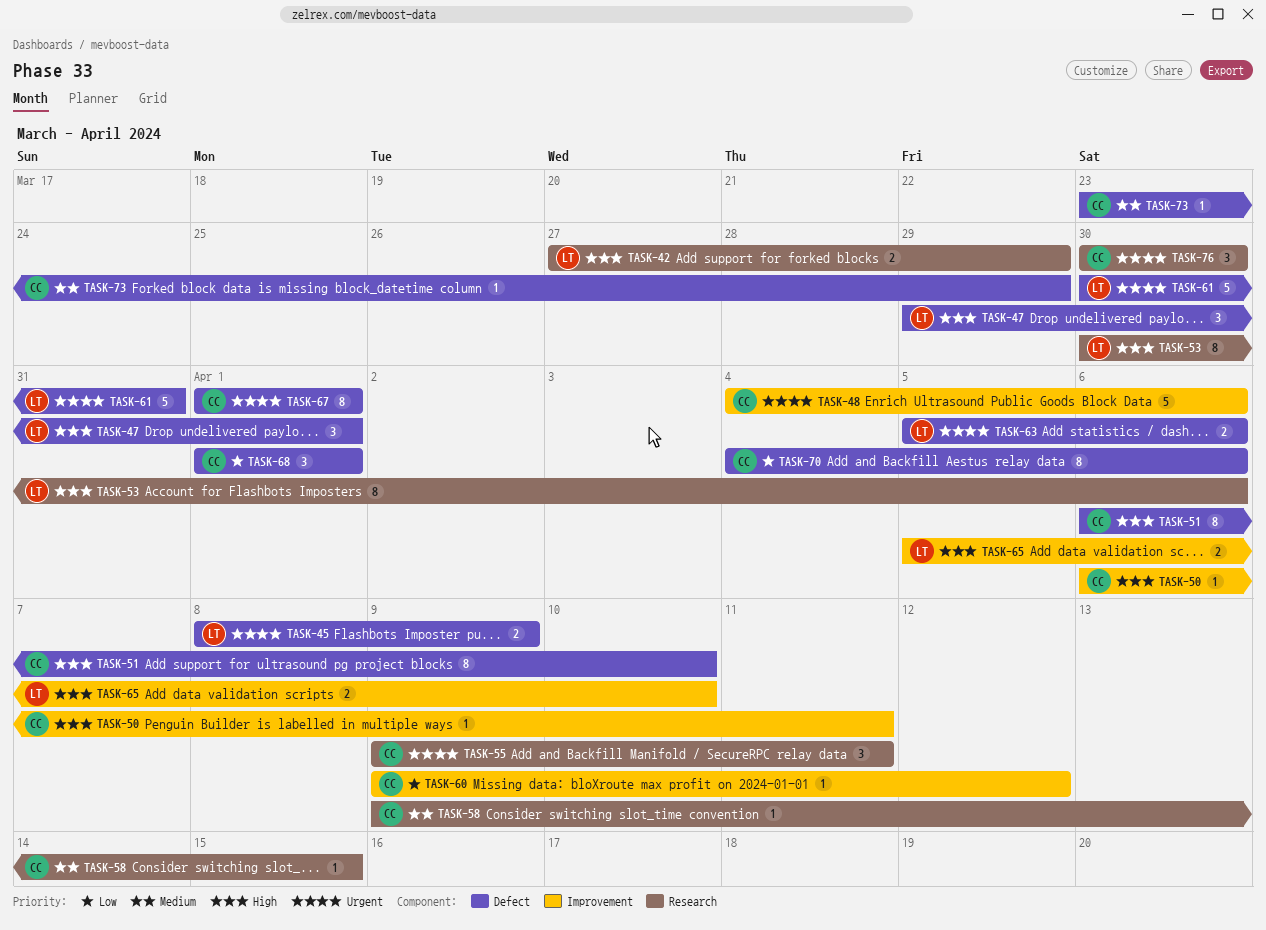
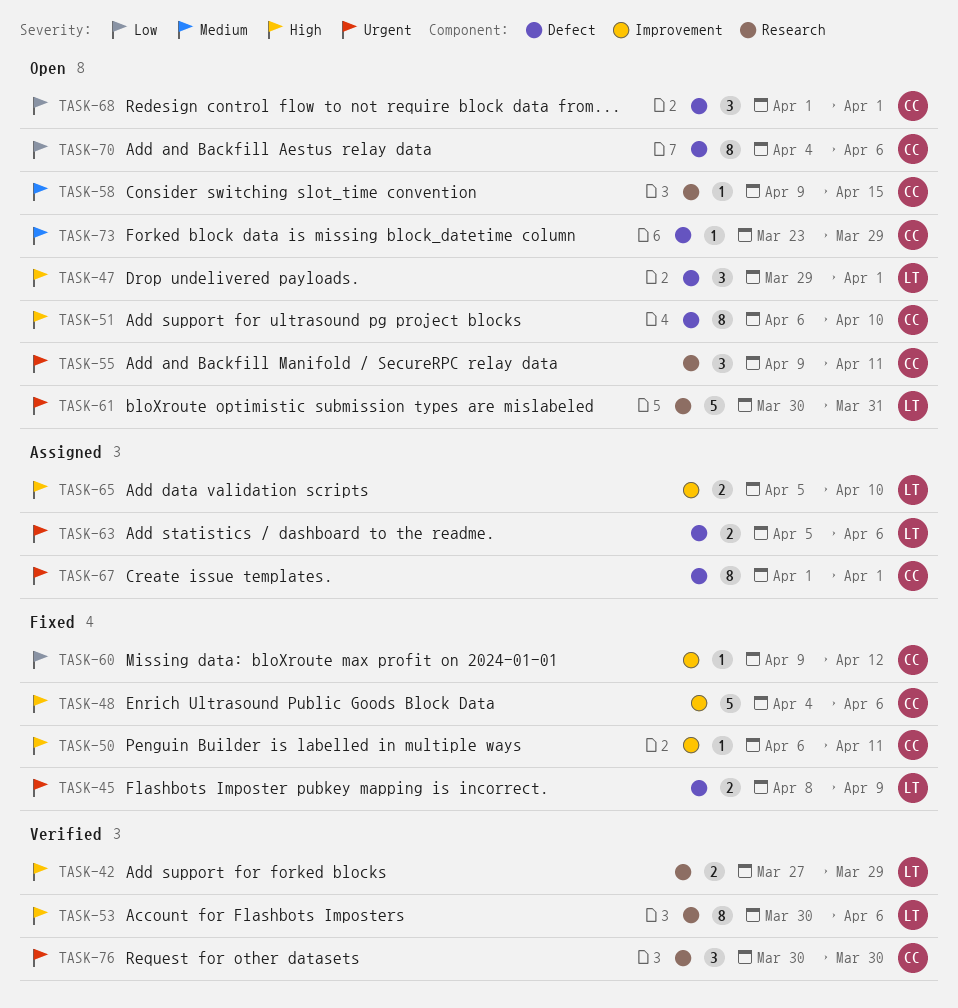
TASK-48, priority: Urgent -> High
TASK-61, label: Defect -> Research

